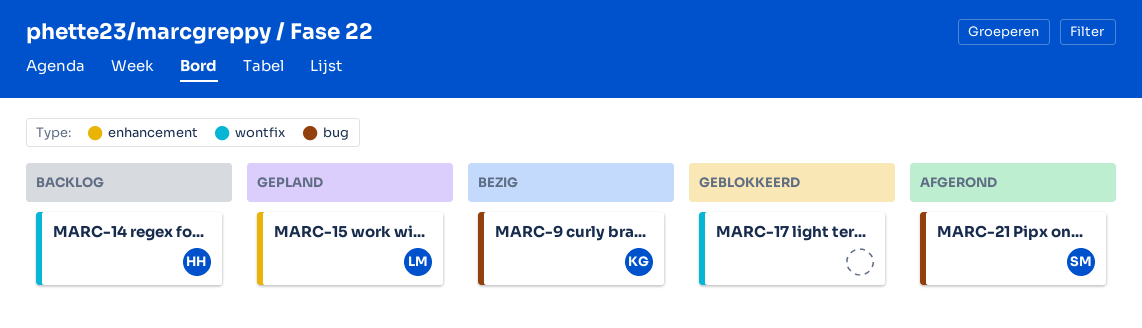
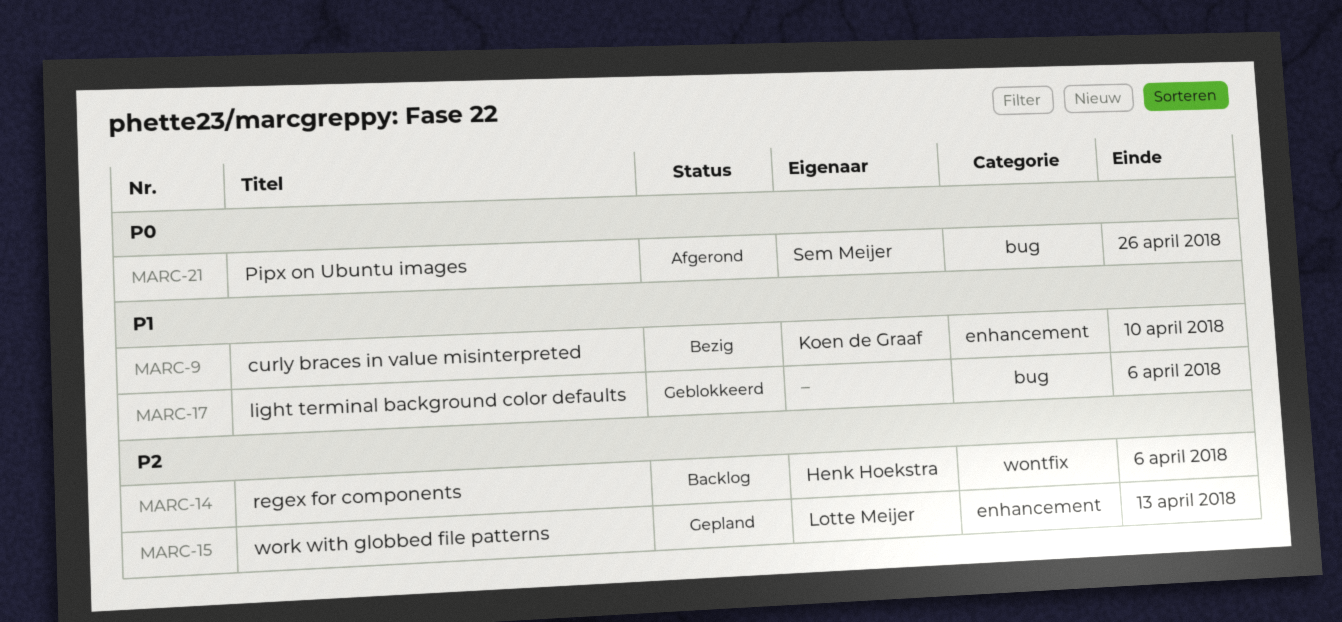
MARC-9, label: bug -> enhancement
MARC-17, label: wontfix -> bug

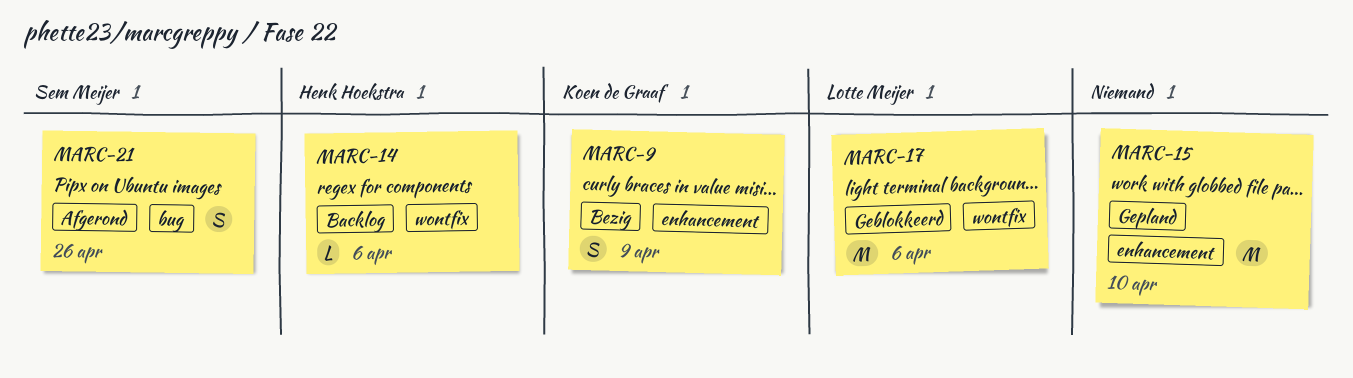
MARC-9, due: Apr 10 -> Apr 9
MARC-15, owner: Lotte Meijer -> none
MARC-15, due: Apr 13 -> Apr 10
MARC-17, owner: none -> Lotte Meijer
MARC-17, label: bug -> wontfix

